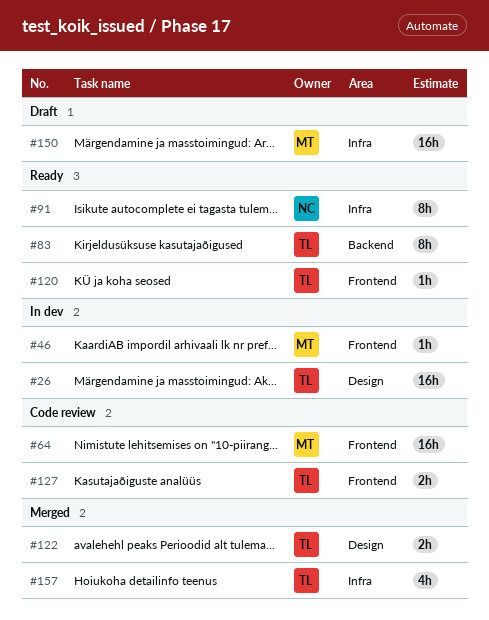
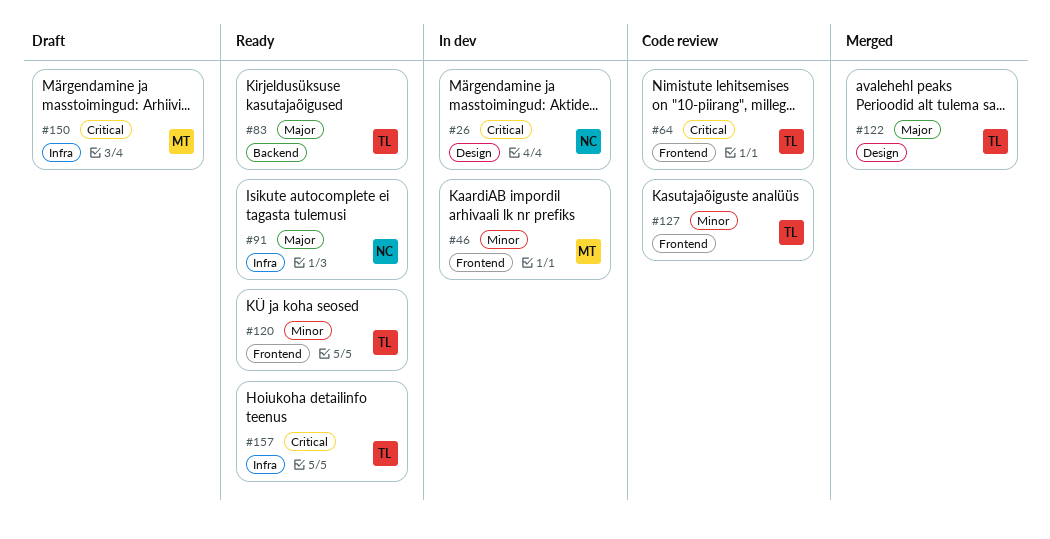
#26, owner: TL -> NC
#64, owner: MT -> TL
#157, status: Merged -> Ready

